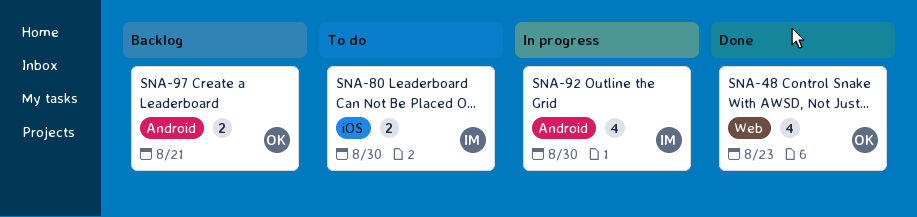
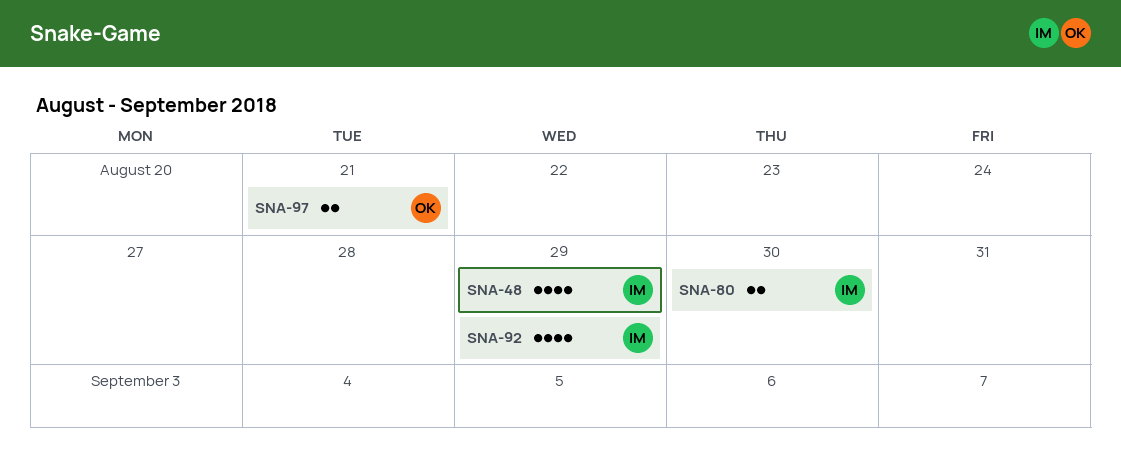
SNA-48, owner: OK -> IM
SNA-48, due: Aug 23 -> Aug 29
SNA-92, due: Aug 30 -> Aug 29

